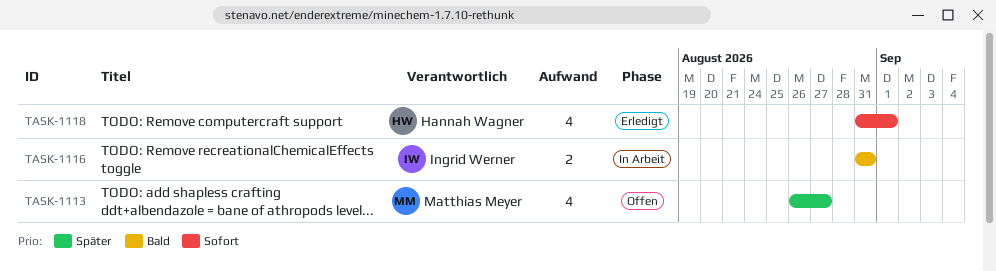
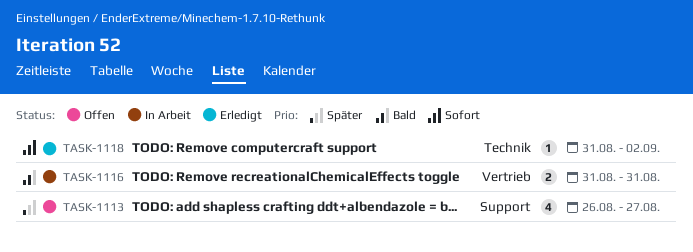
TASK-1118, estimate: 4 -> 1
TASK-1118, due: Sep 1 -> Sep 2

